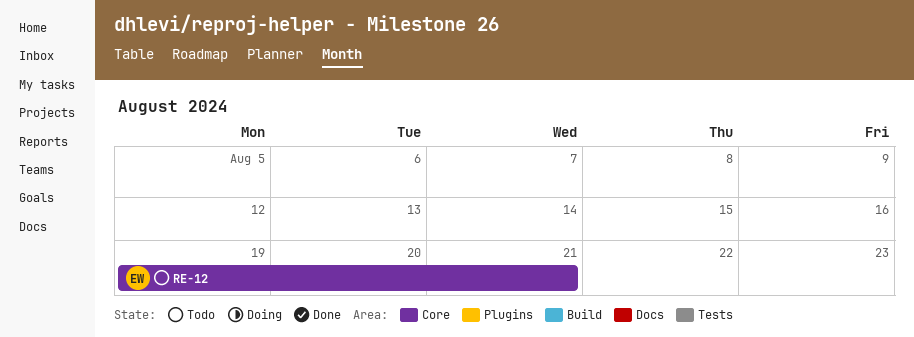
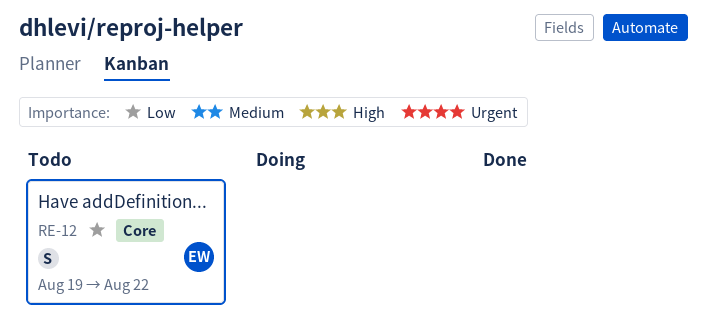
RE-12, due: Aug 21 -> Aug 22

